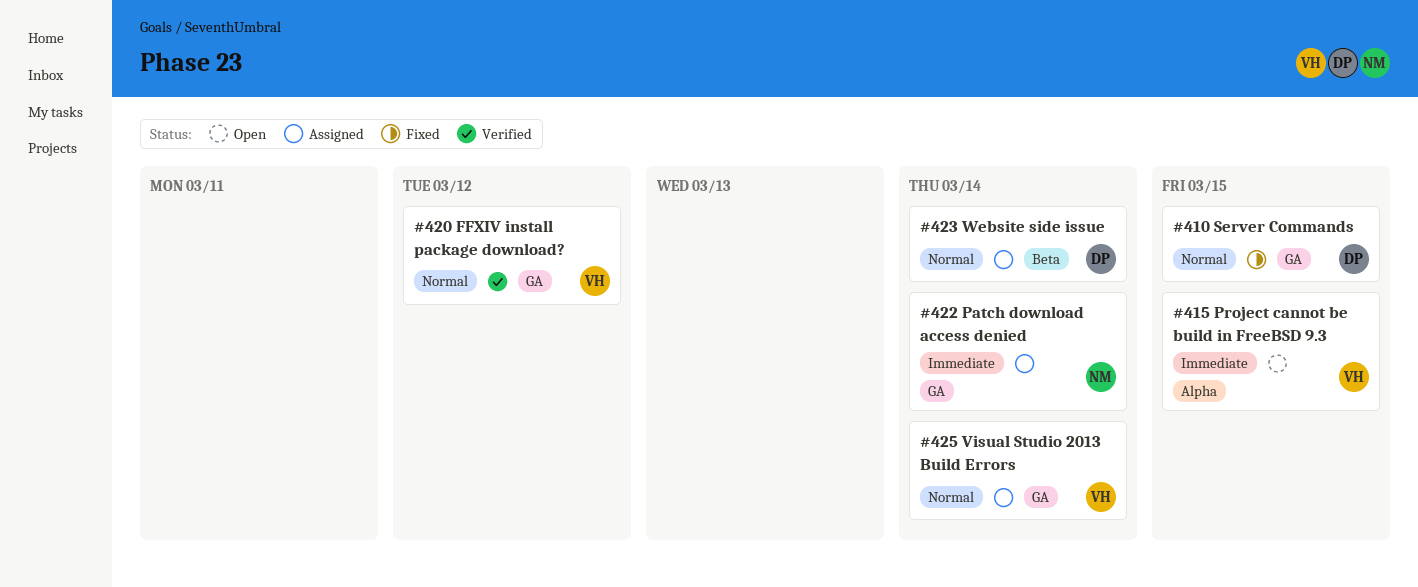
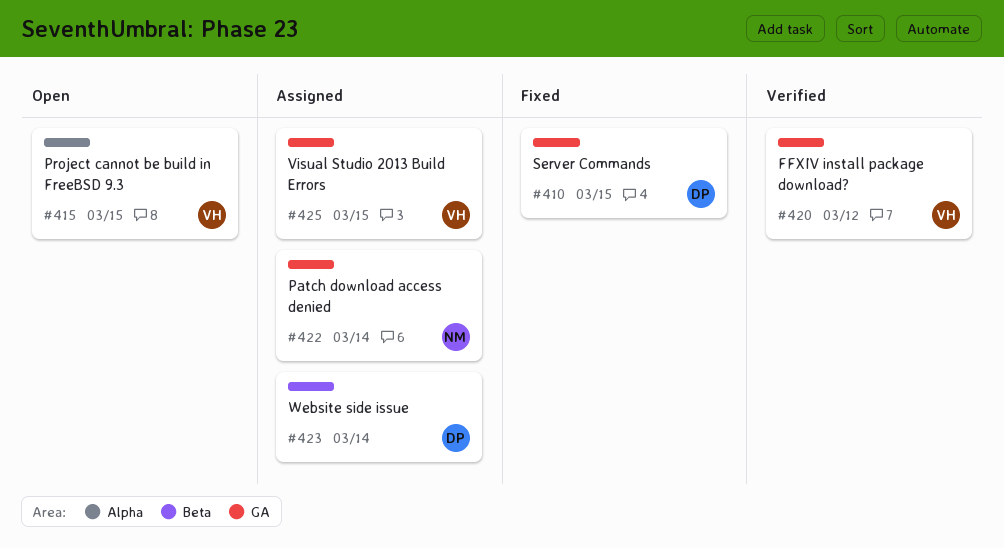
#425, due: Mar 14 -> Mar 15

